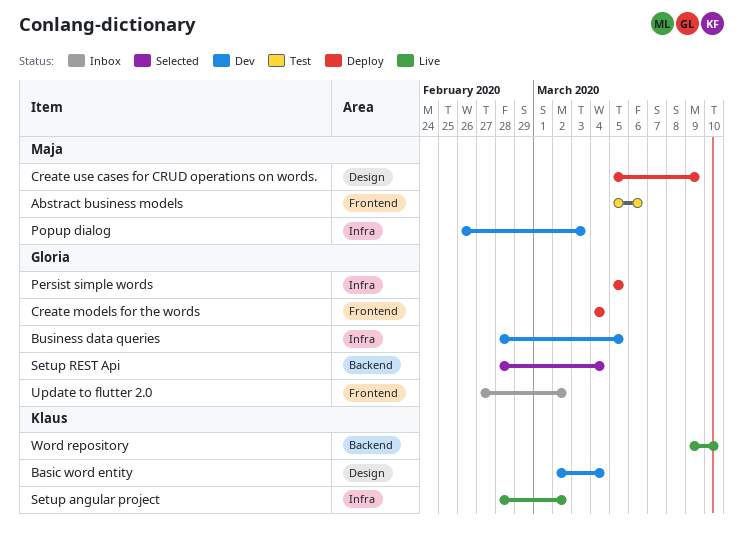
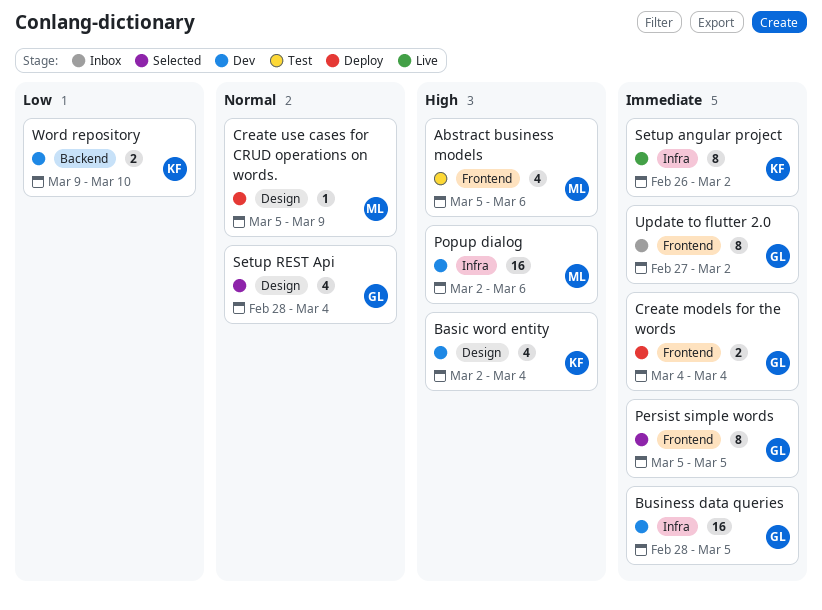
Persist simple words, status: Deploy -> Selected
Persist simple words, label: Infra -> Frontend
Popup dialog, start: Feb 26 -> Mar 2
Popup dialog, due: Mar 3 -> Mar 6
Setup angular project, start: Feb 28 -> Feb 26
Setup REST Api, label: Backend -> Design
Word repository, status: Live -> Dev

